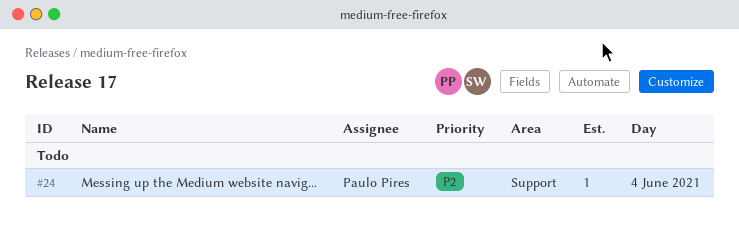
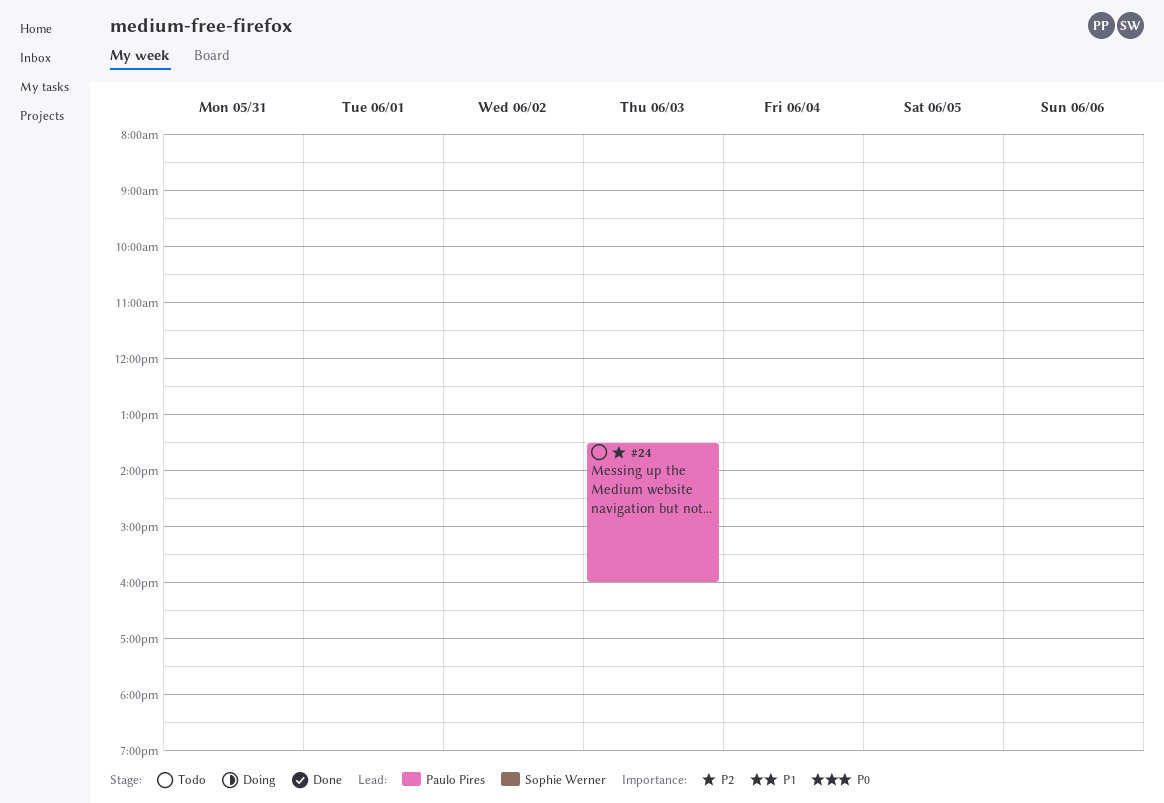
#24, day: Jun 4 -> Jun 3

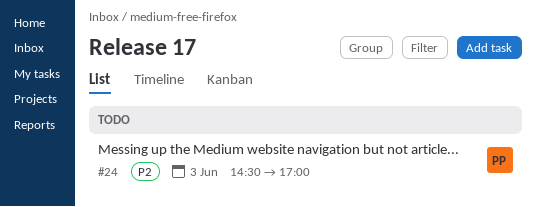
#24, begins: 13:30 -> 14:30
#24, ends: 16:00 -> 17:00

